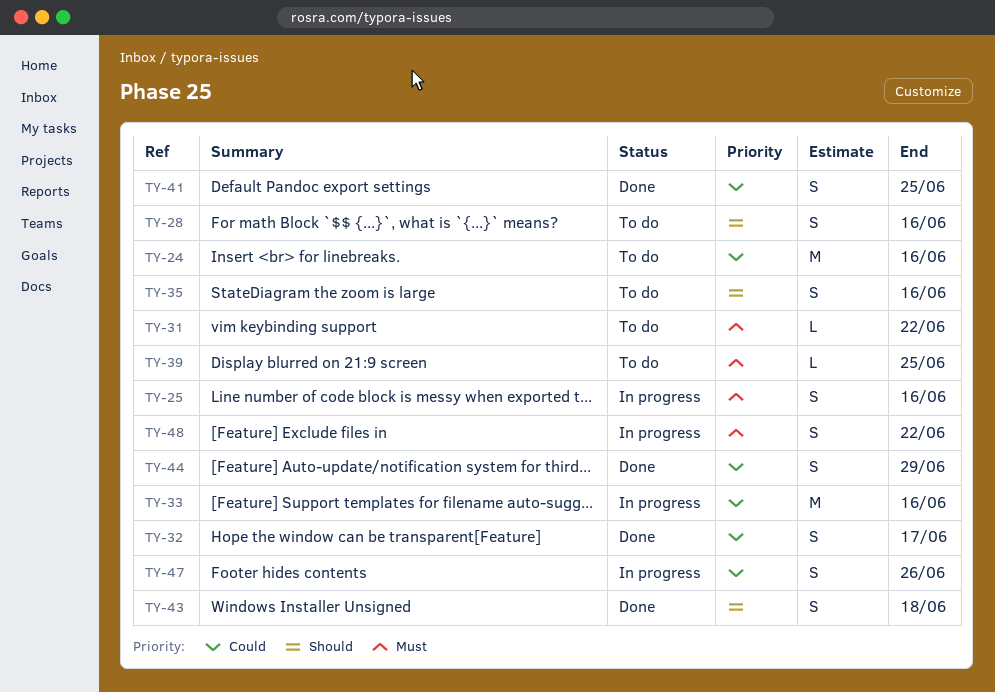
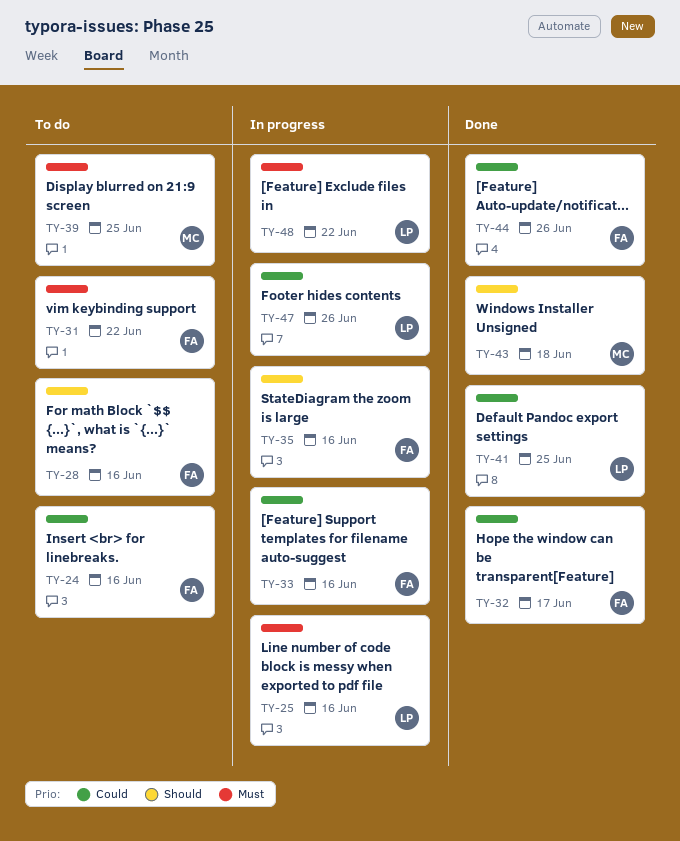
TY-35, status: To do -> In progress
TY-44, due: Jun 29 -> Jun 26

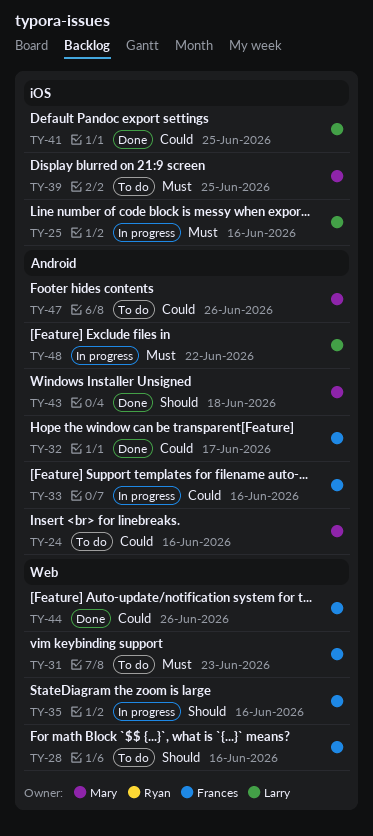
TY-24, owner: Frances -> Mary
TY-31, due: Jun 22 -> Jun 23
TY-47, status: In progress -> To do
TY-47, owner: Larry -> Mary

